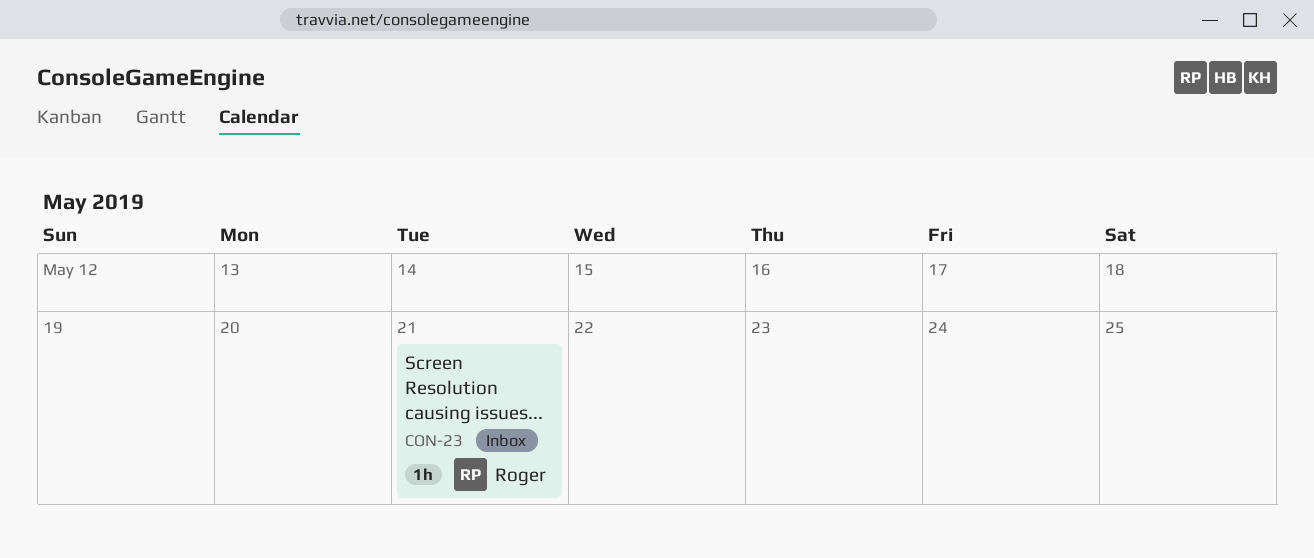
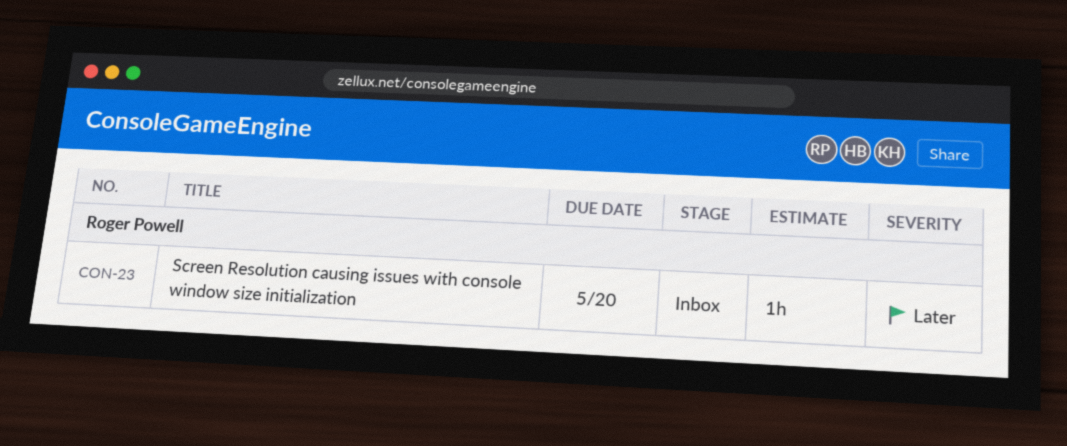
CON-23, due: May 21 -> May 20

